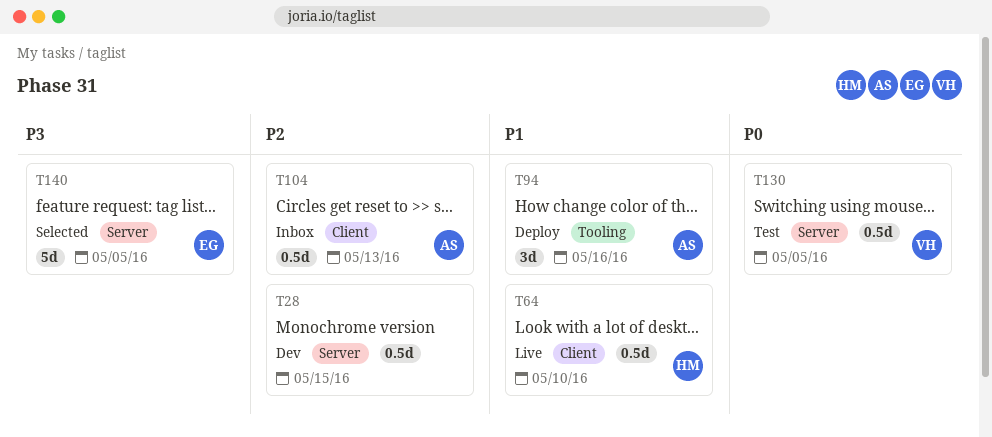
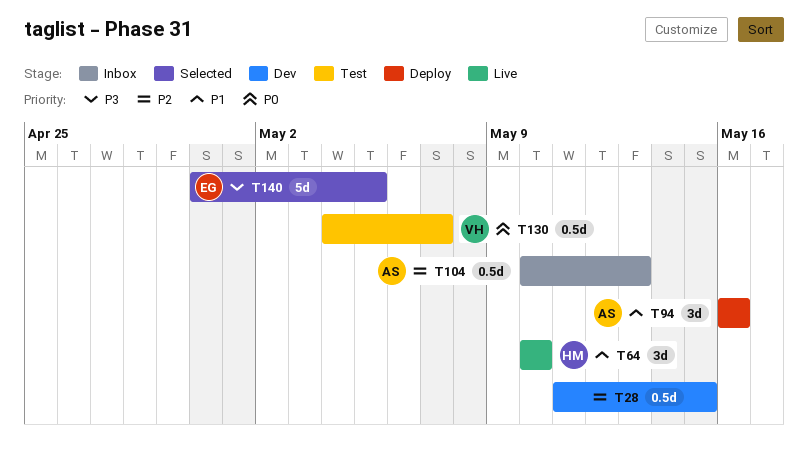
T64, estimate: 0.5d -> 3d
T130, due: May 5 -> May 7

